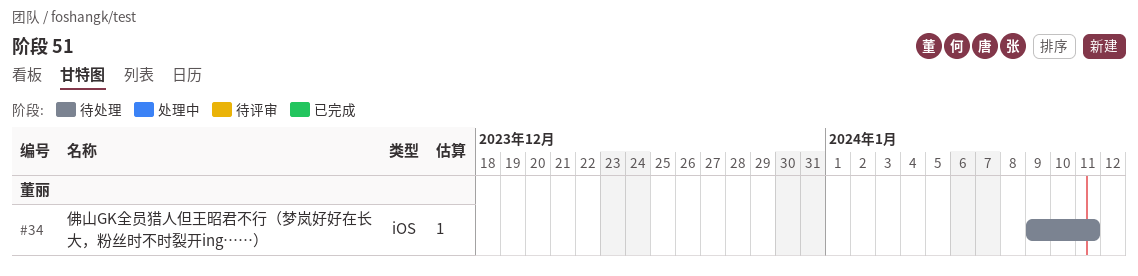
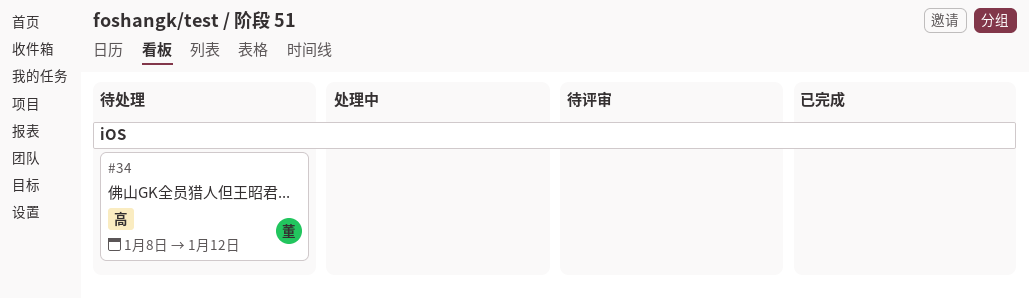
#34, start: Jan 9 -> Jan 8
#34, due: Jan 11 -> Jan 12

